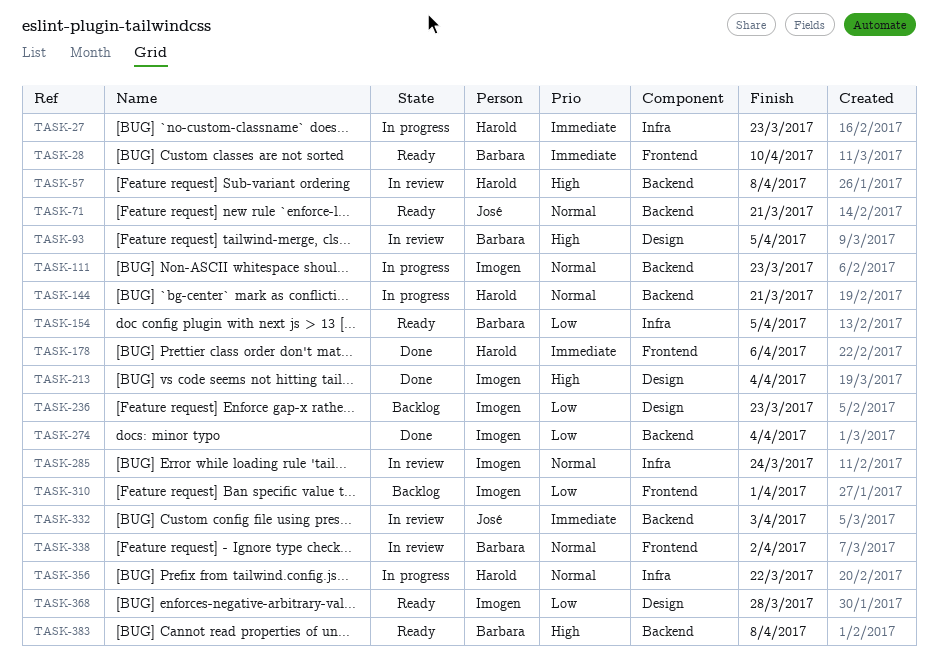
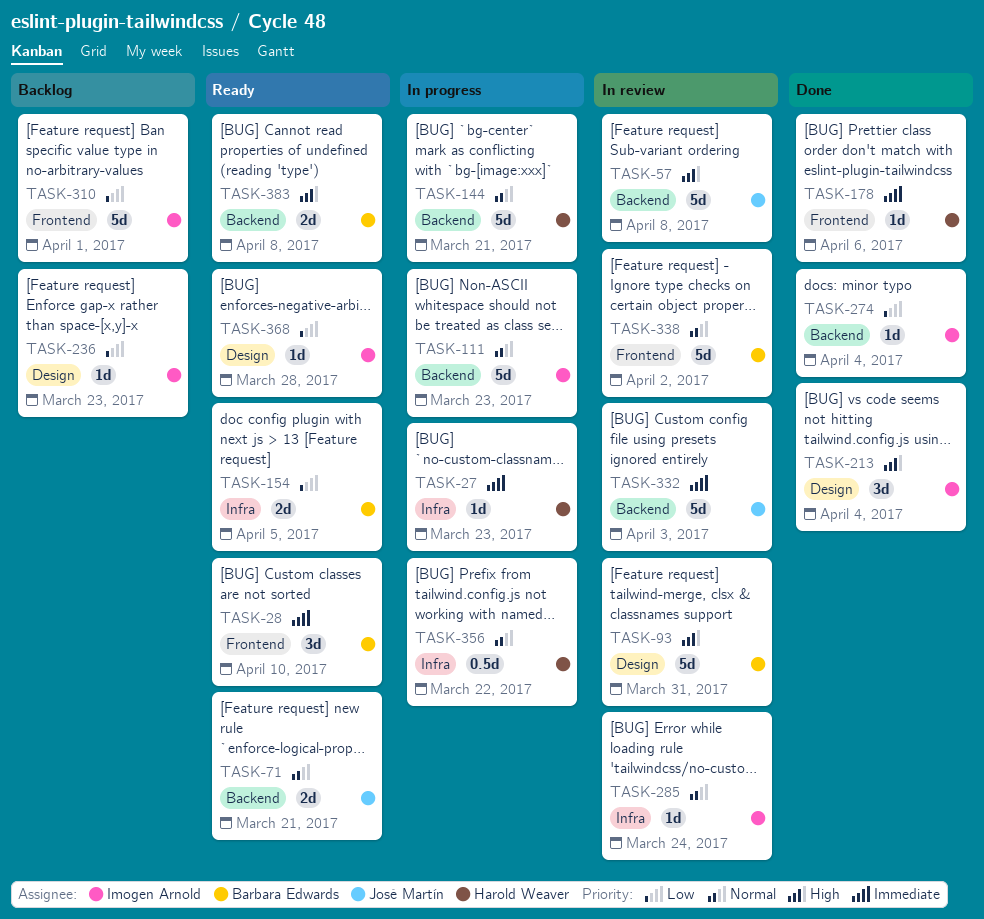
TASK-57, owner: Harold Weaver -> José Martín
TASK-93, due: Apr 5 -> Mar 31

